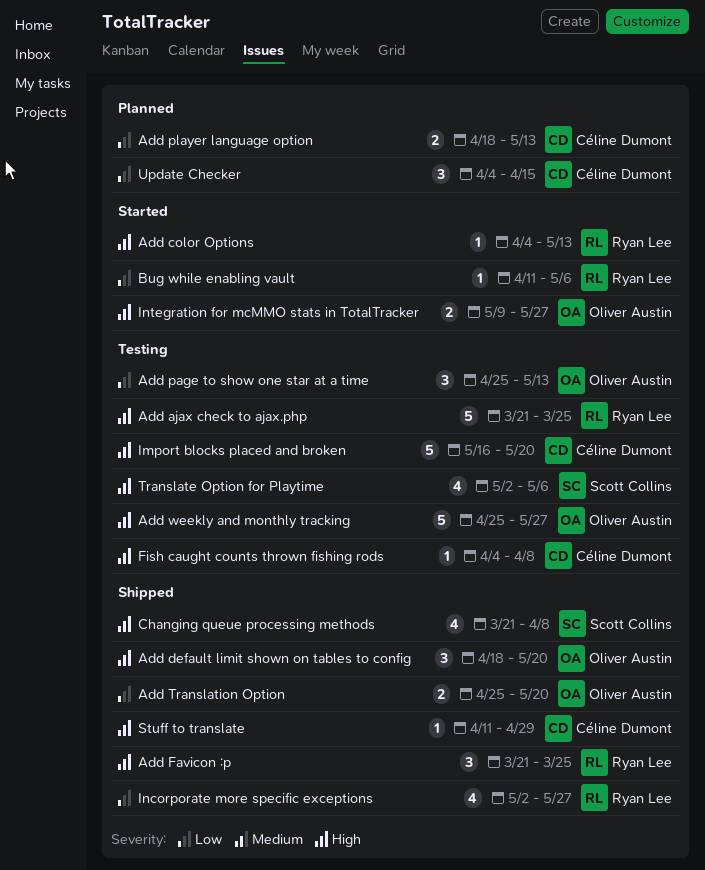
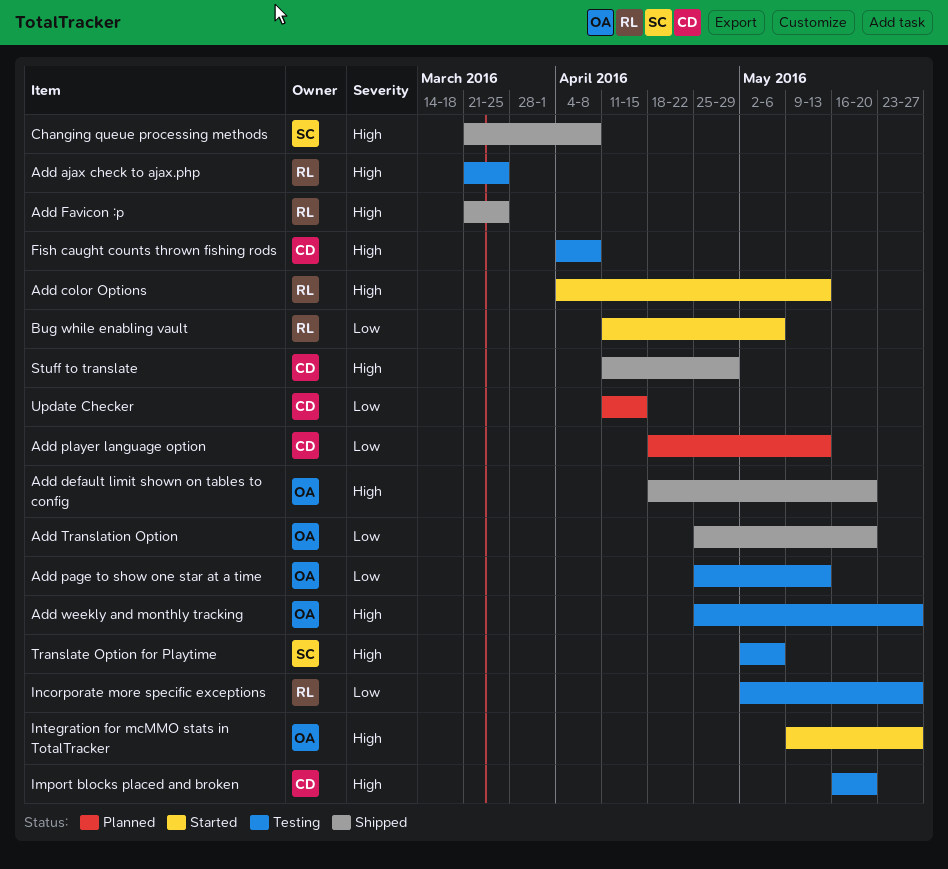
Incorporate more specific exceptions, status: Shipped -> Testing
Update Checker, start: Apr 4 -> Apr 11

